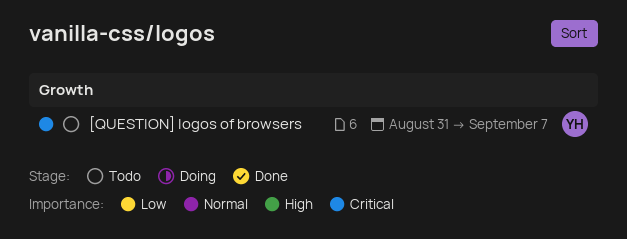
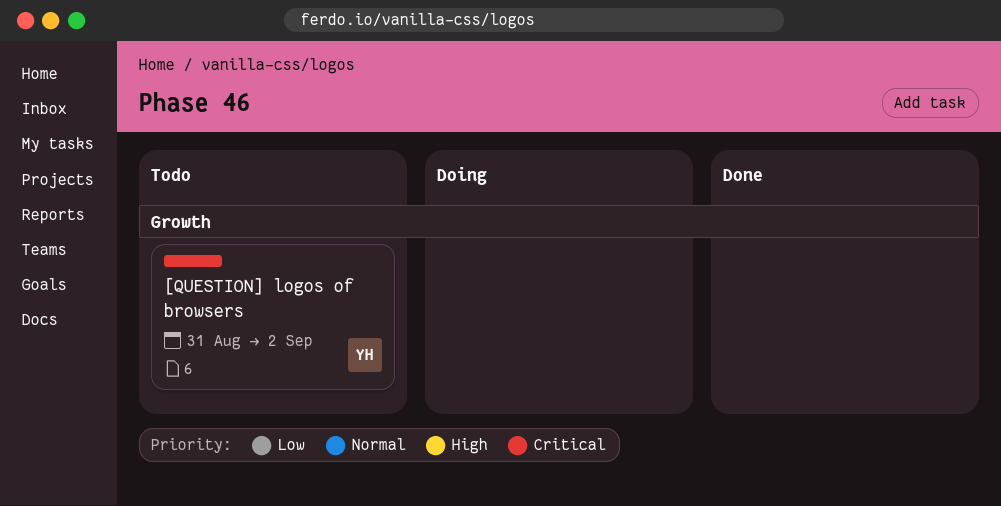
[QUESTION] logos of browsers, due: Sep 7 -> Sep 2

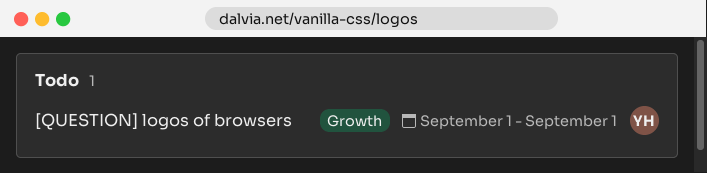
[QUESTION] logos of browsers, start: Aug 31 -> Sep 1
[QUESTION] logos of browsers, due: Sep 2 -> Sep 1

